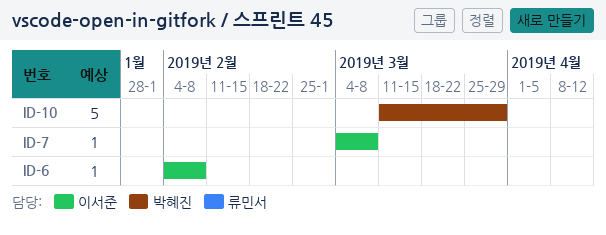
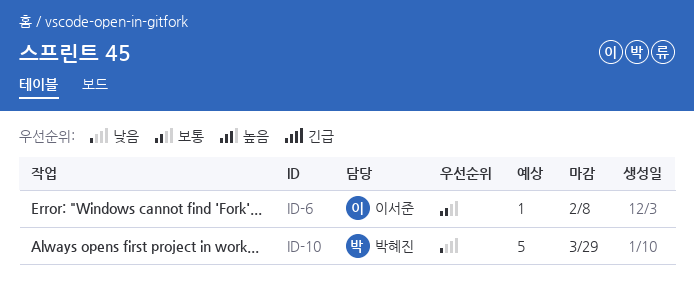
ID-7: present -> none

